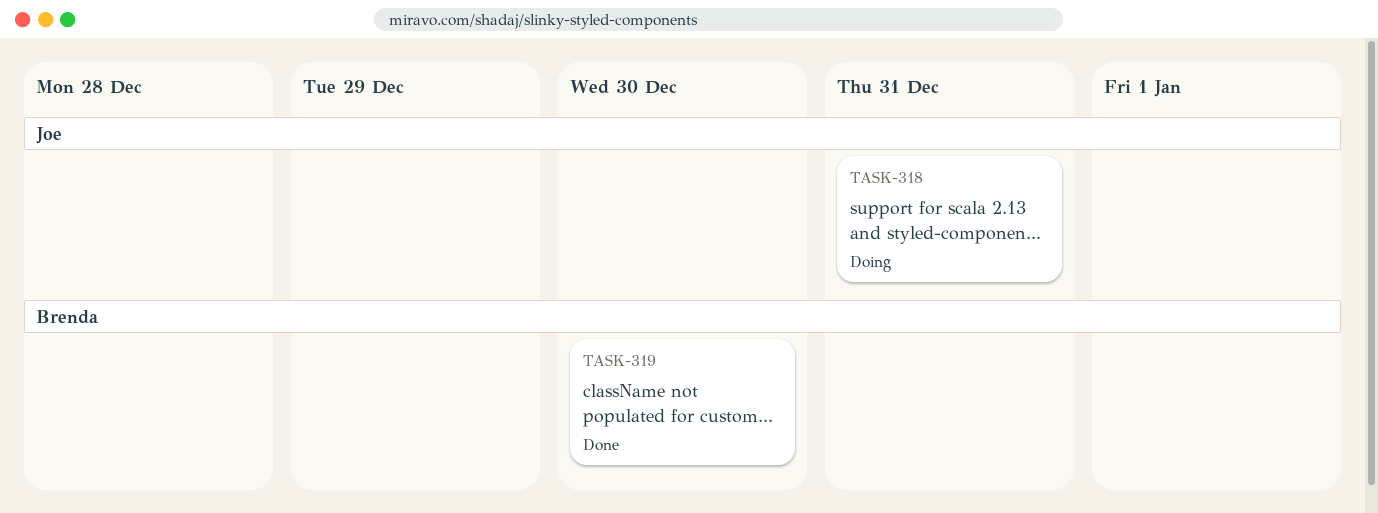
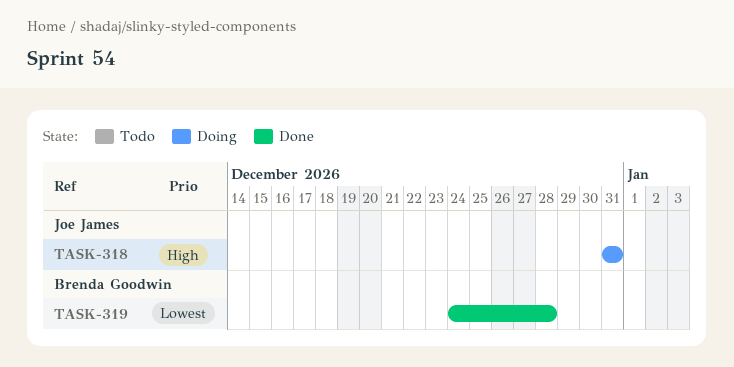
TASK-319, due: Dec 30 -> Dec 28

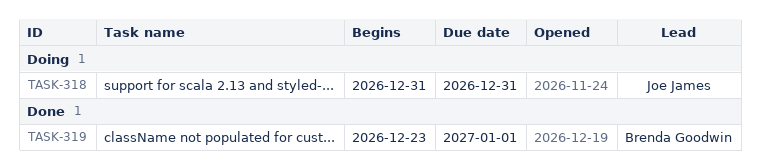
TASK-319, start: Dec 24 -> Dec 23
TASK-319, due: Dec 28 -> Jan 1

